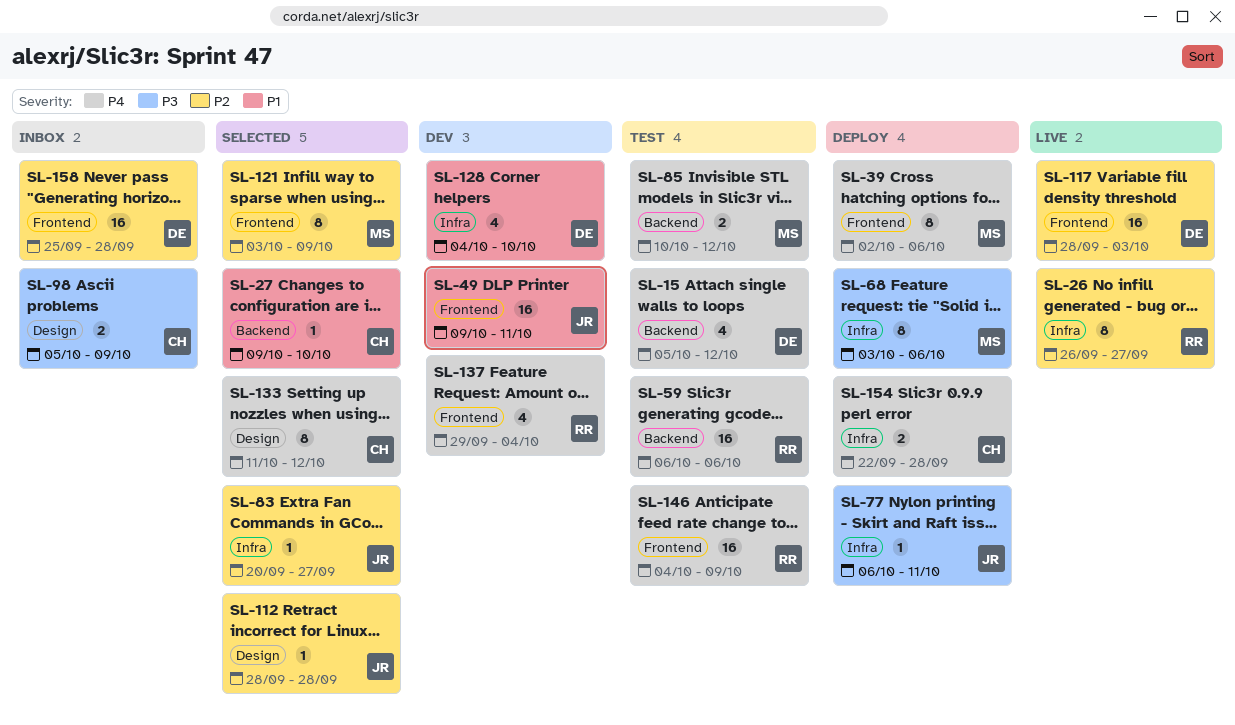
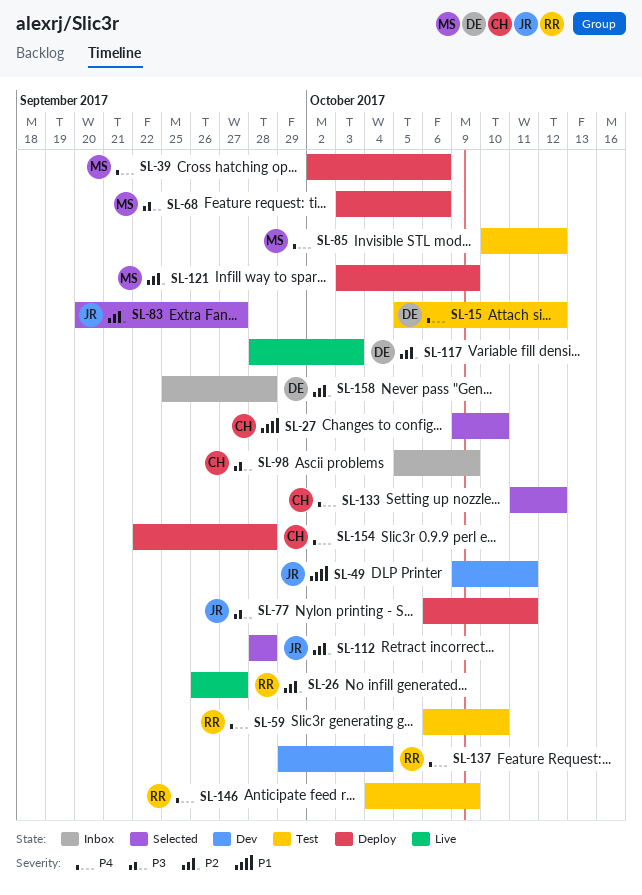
SL-59, due: Oct 6 -> Oct 10
SL-121, status: Selected -> Deploy
SL-128: present -> none

